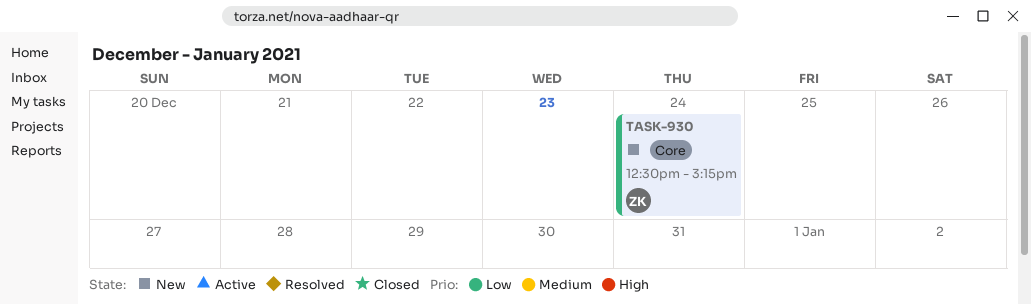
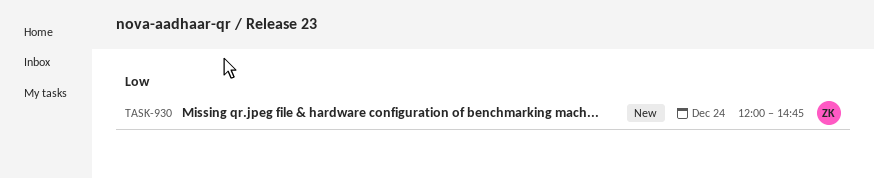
TASK-930, begins: 12:30 -> 12:00
TASK-930, ends: 15:15 -> 14:45

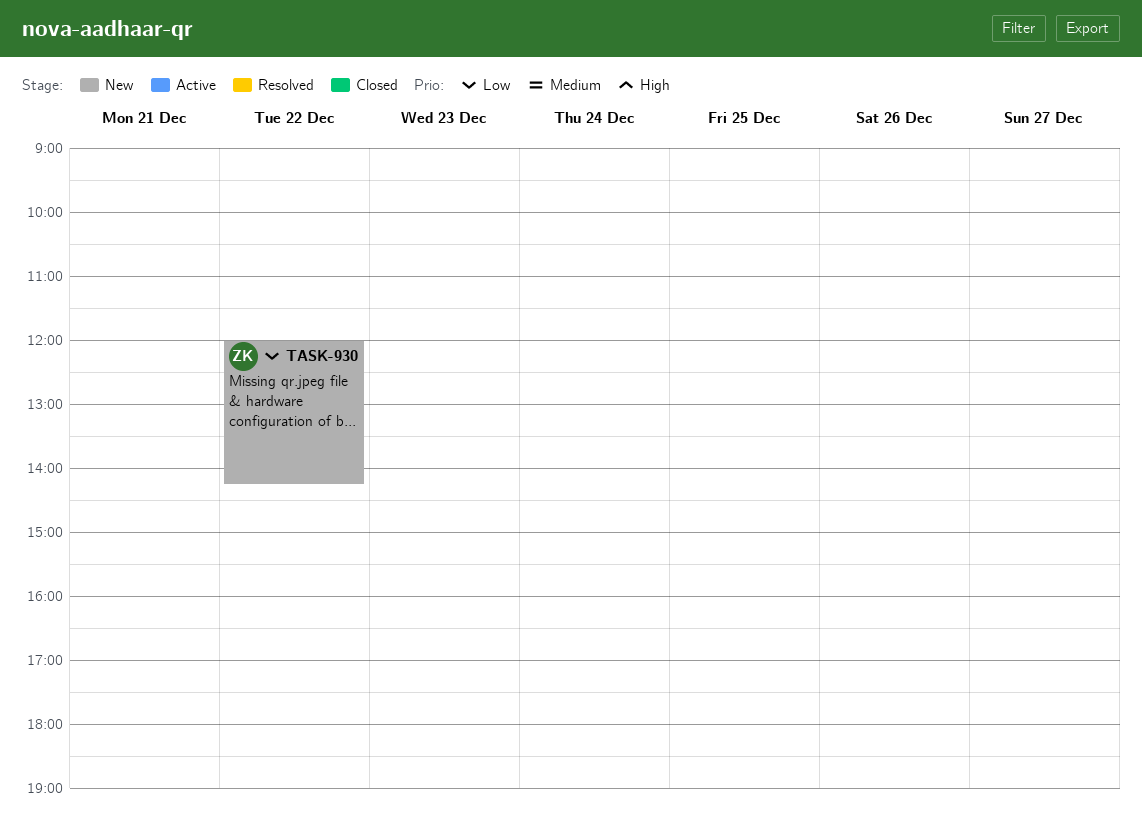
TASK-930, day: Dec 24 -> Dec 22
TASK-930, ends: 14:45 -> 14:15

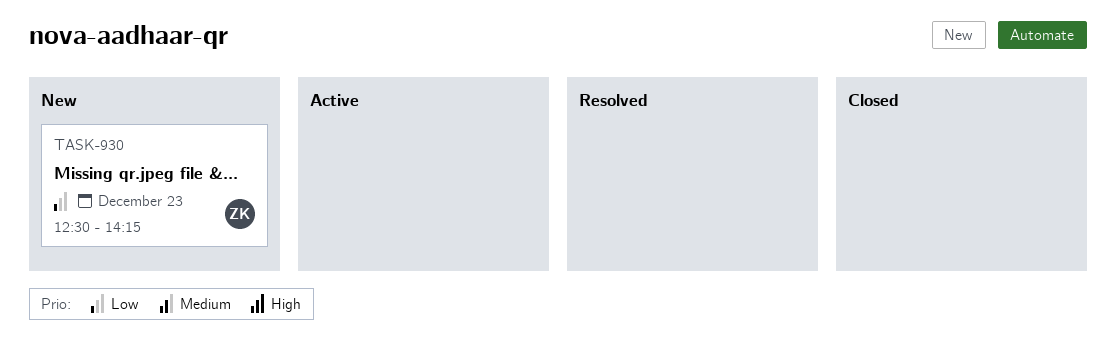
TASK-930, day: Dec 22 -> Dec 23
TASK-930, begins: 12:00 -> 12:30

